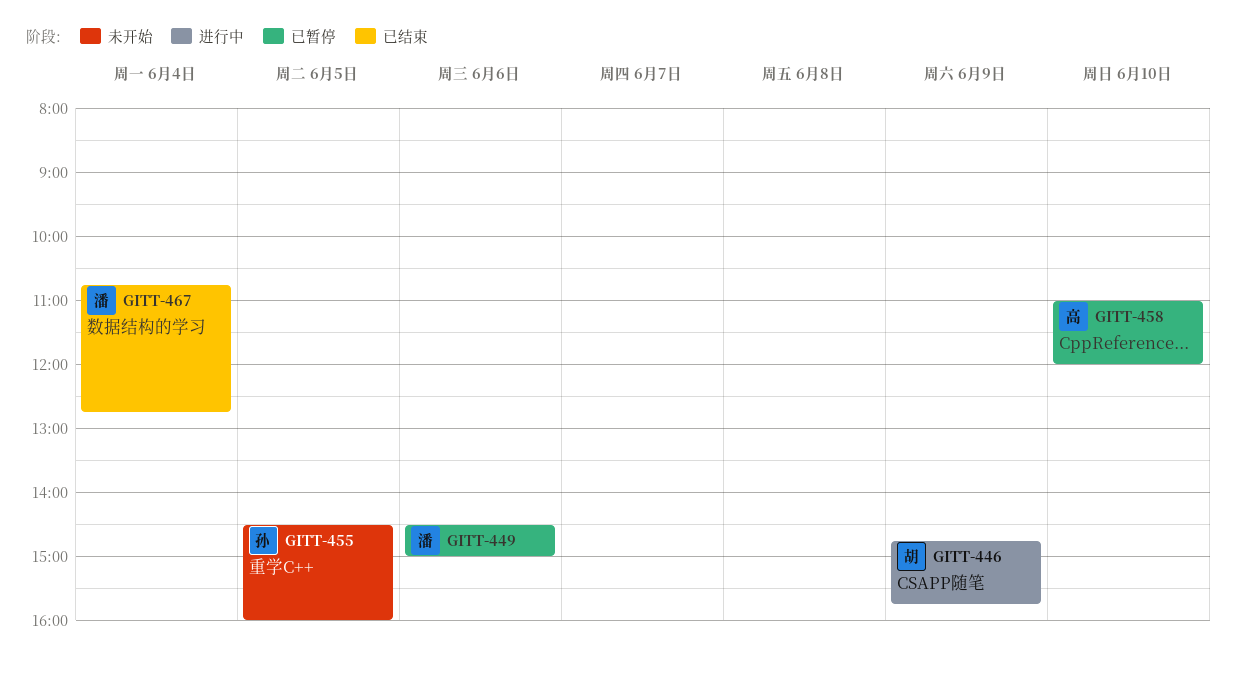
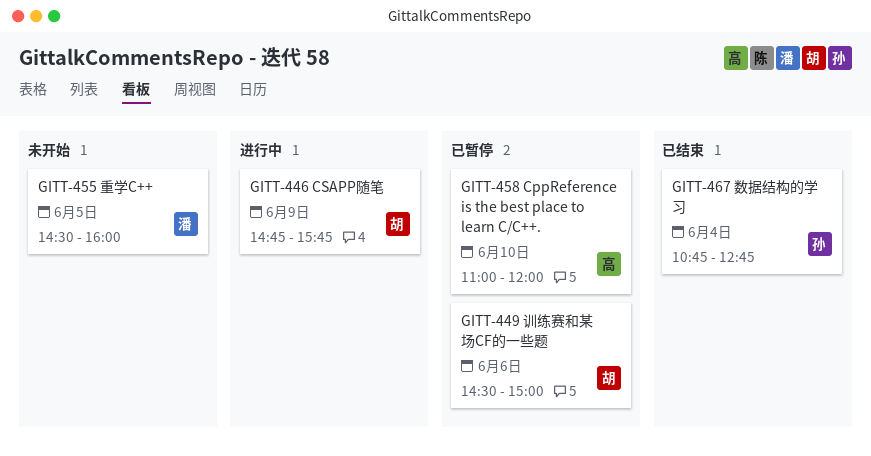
GITT-449, owner: 潘 -> 胡
GITT-455, owner: 孙 -> 潘
GITT-467, owner: 潘 -> 孙

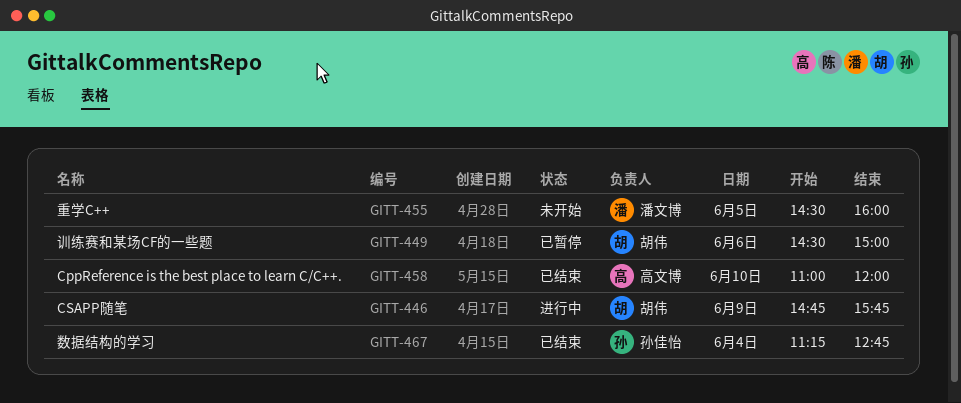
GITT-458, status: 已暂停 -> 已结束
GITT-467, begins: 10:45 -> 11:15

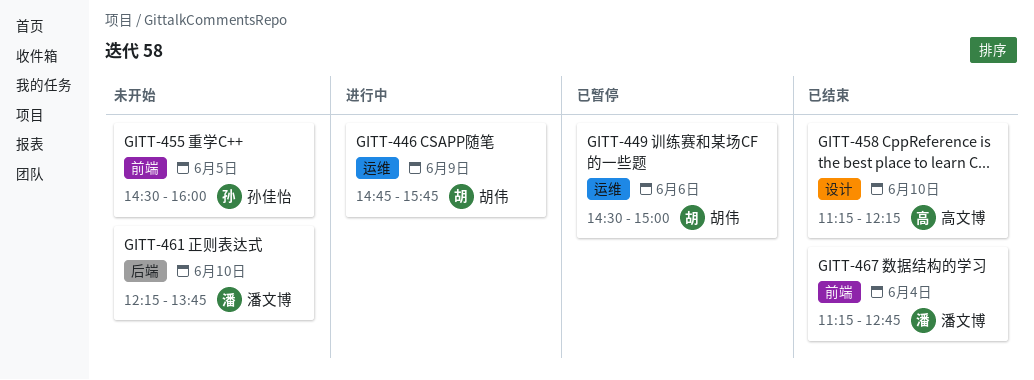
GITT-455, owner: 潘文博 -> 孙佳怡
GITT-458, begins: 11:00 -> 11:15
GITT-458, ends: 12:00 -> 12:15
GITT-461: none -> present
GITT-467, owner: 孙佳怡 -> 潘文博

